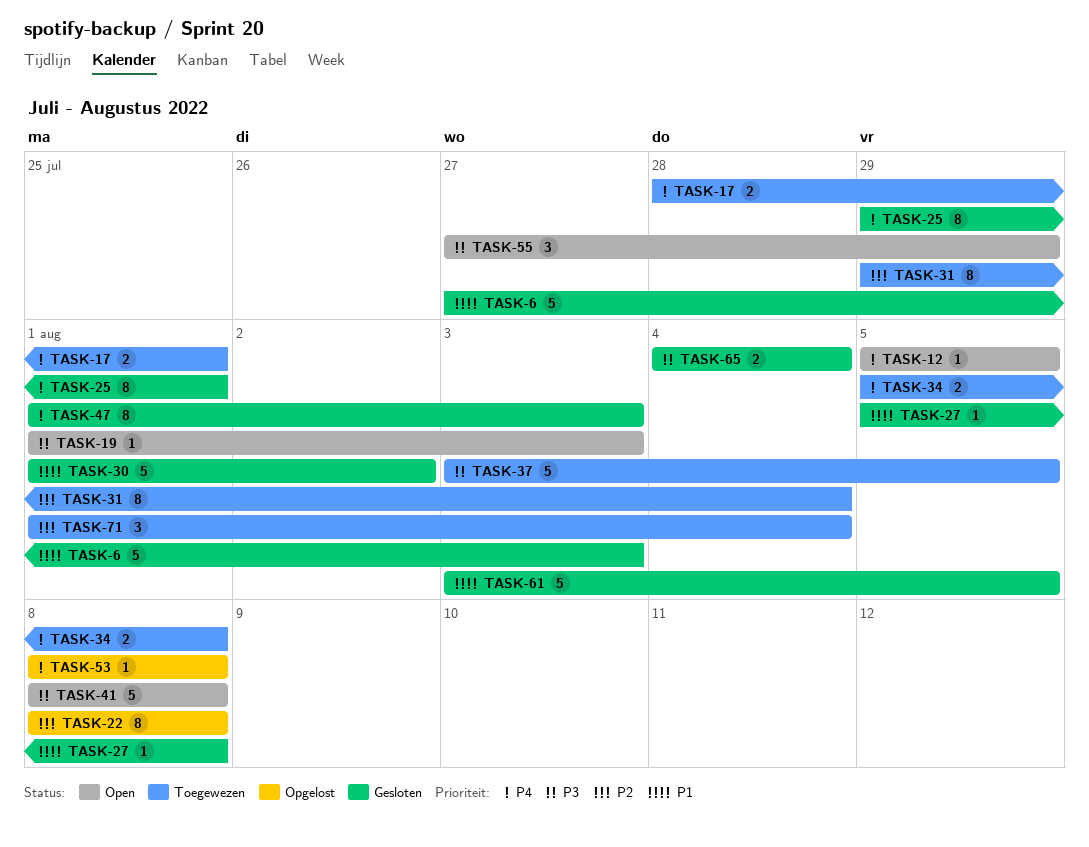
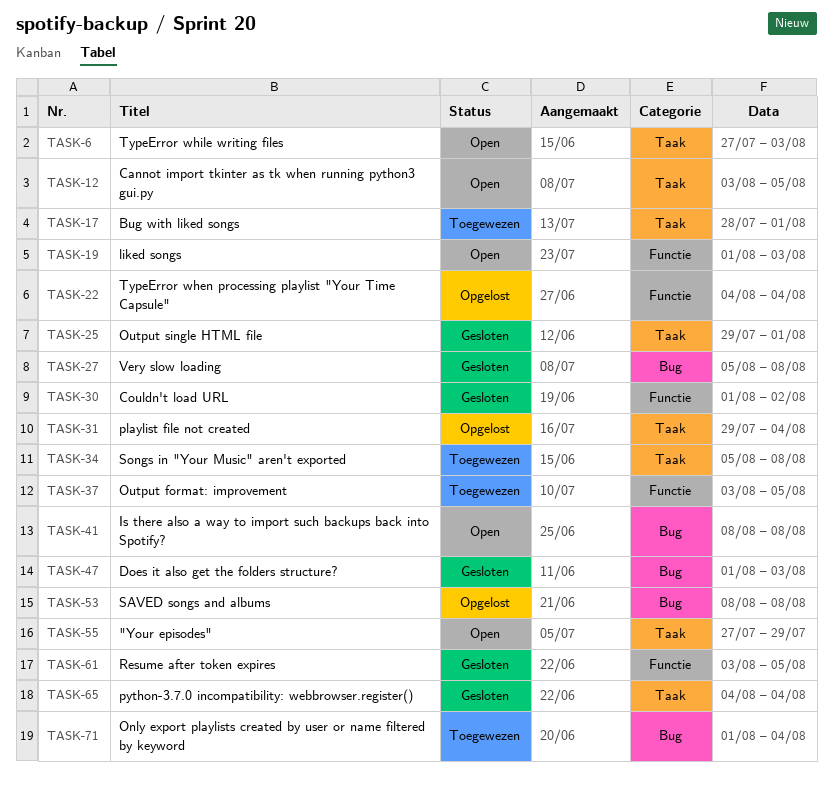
TASK-6, status: Gesloten -> Open
TASK-12, start: Aug 5 -> Aug 3
TASK-22, start: Aug 8 -> Aug 4
TASK-22, due: Aug 8 -> Aug 4
TASK-31, status: Toegewezen -> Opgelost

